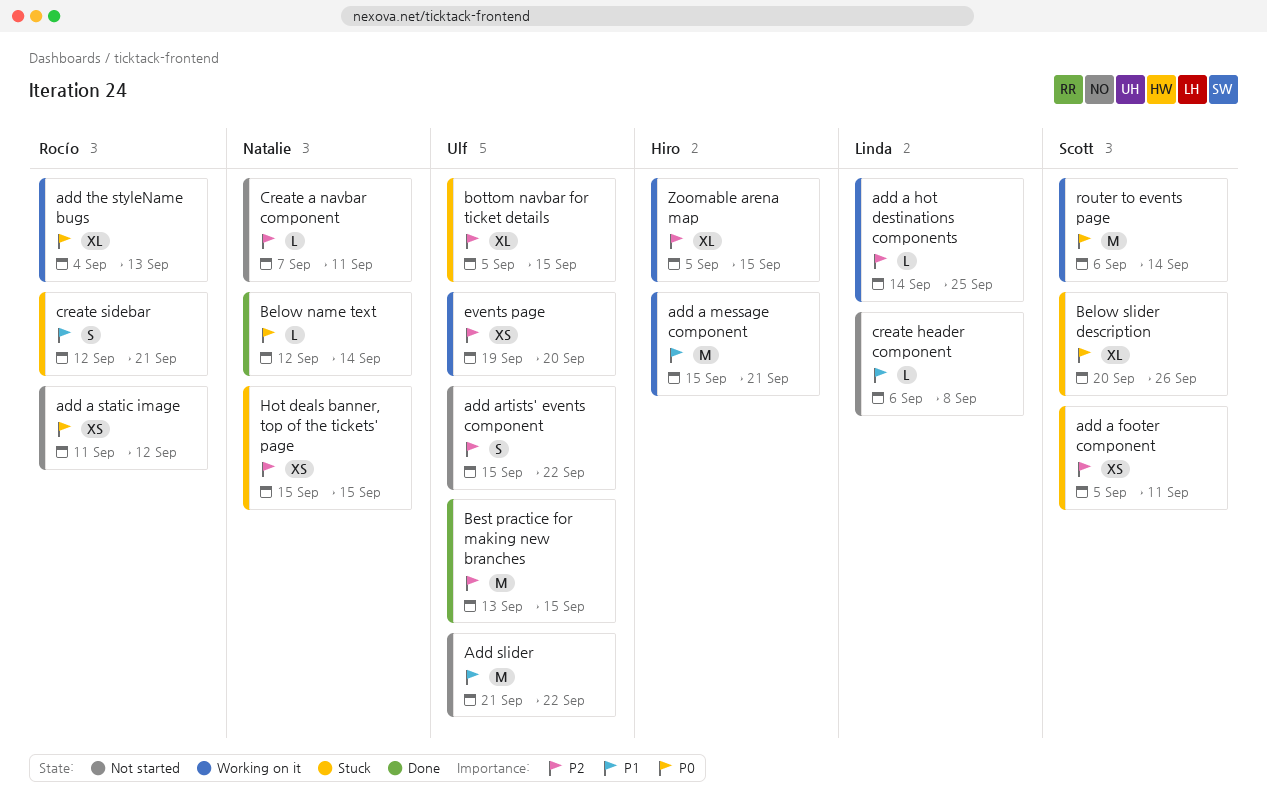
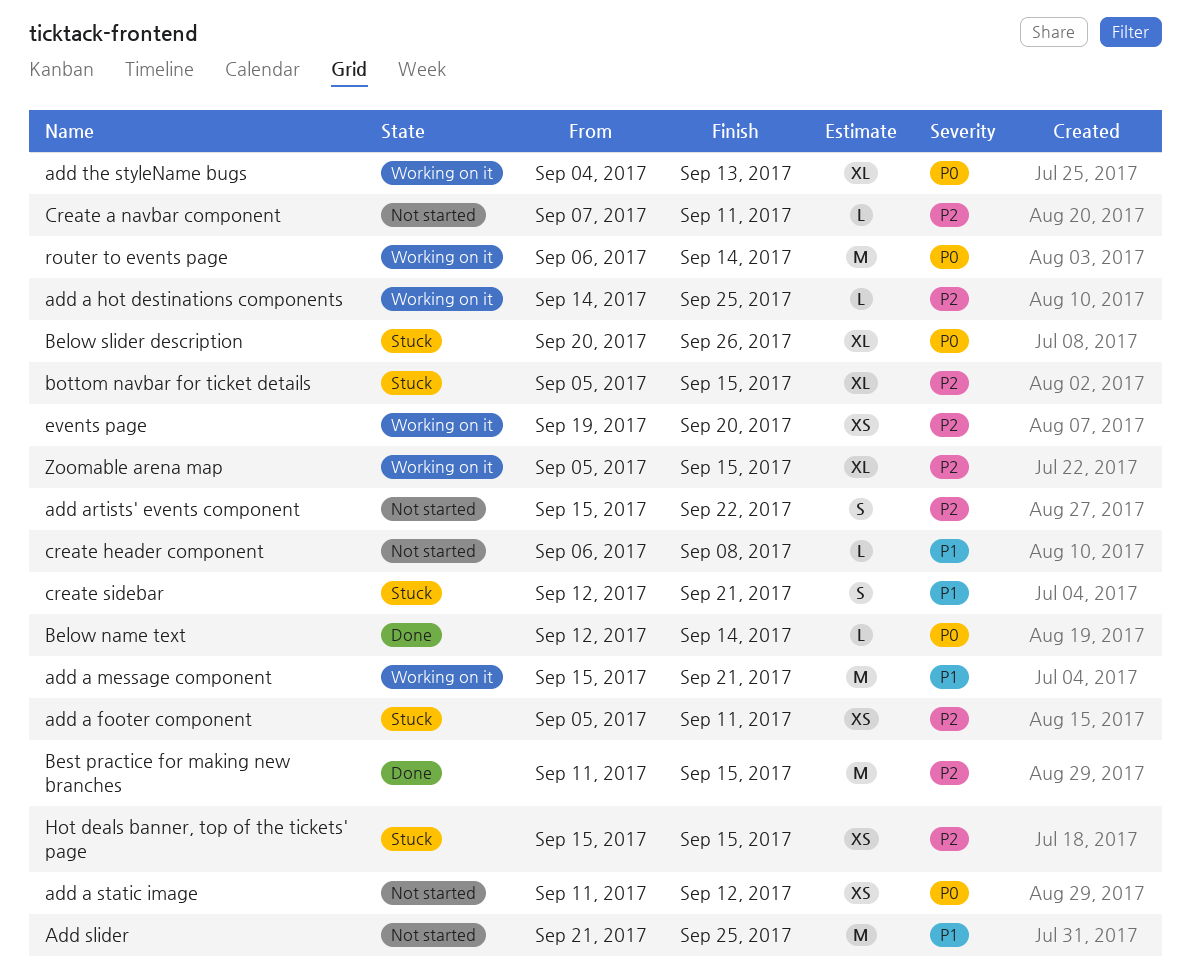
Add slider, due: Sep 22 -> Sep 25
Best practice for making new branches, start: Sep 13 -> Sep 11

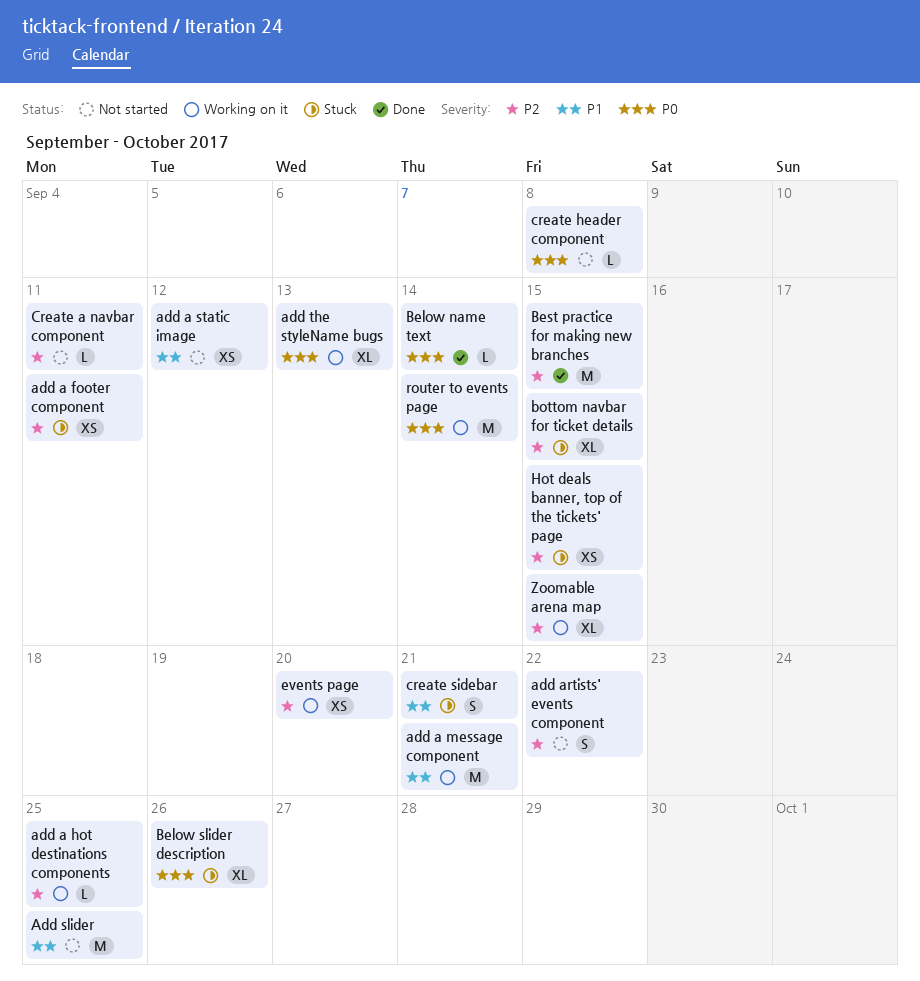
add a static image, priority: P0 -> P1
create header component, priority: P1 -> P0

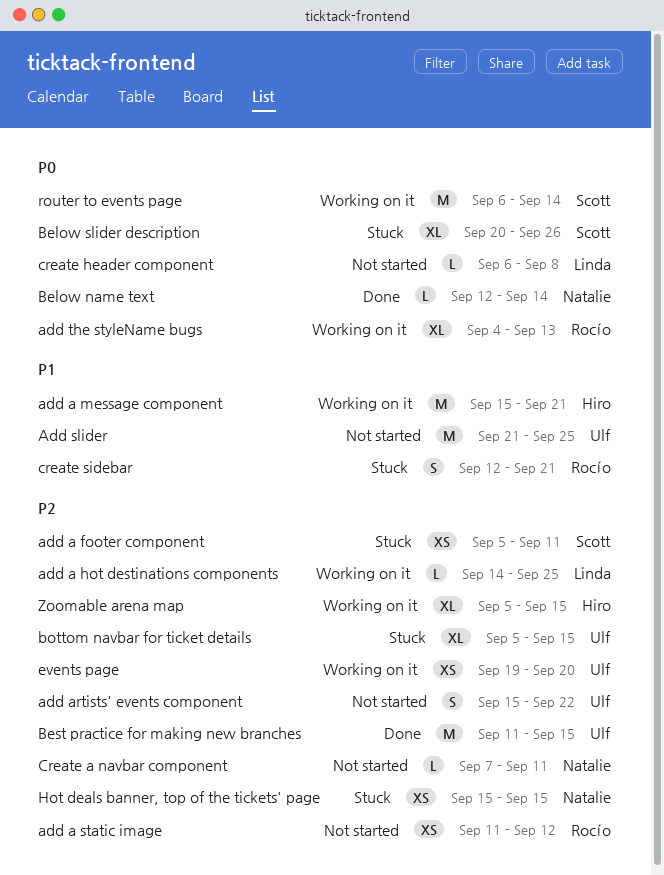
add a static image, priority: P1 -> P2

